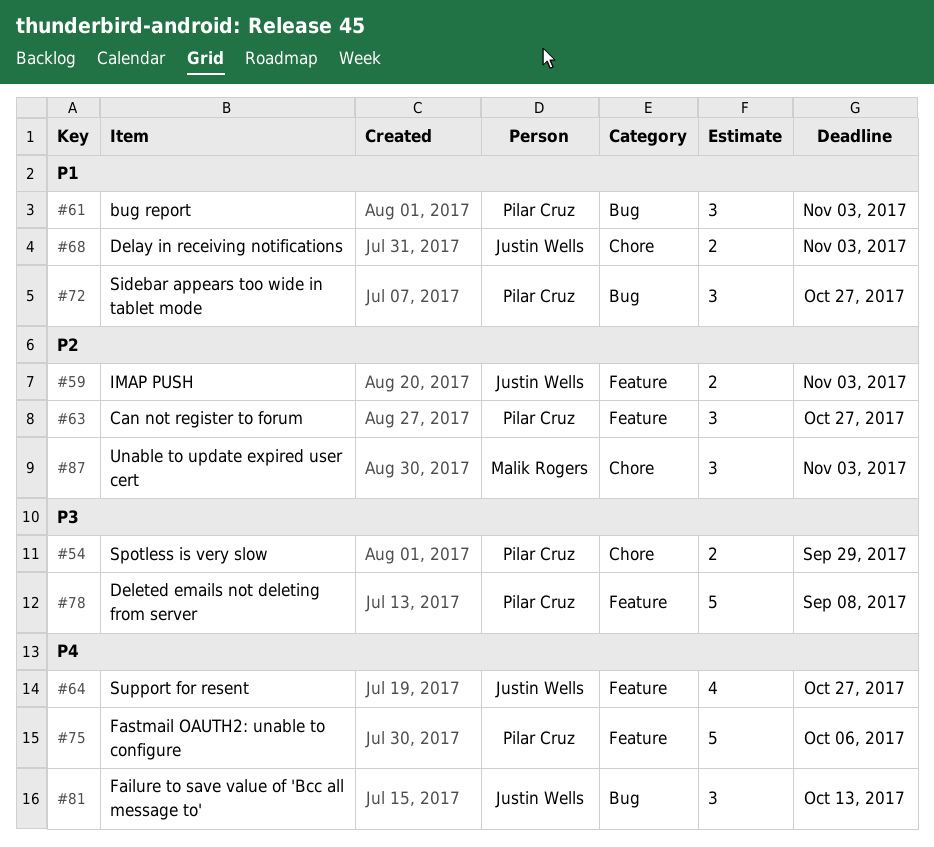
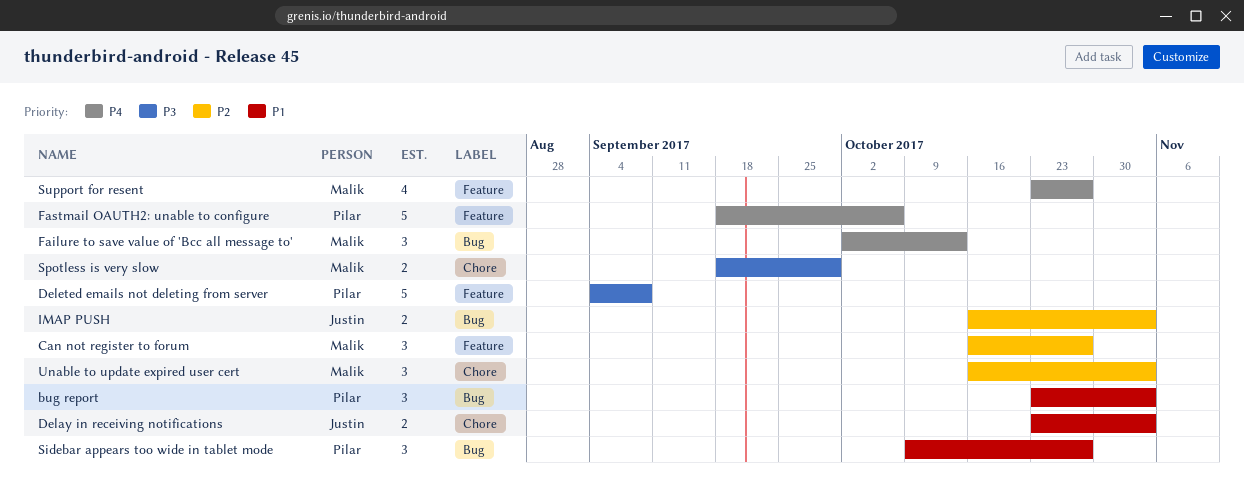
Can not register to forum, owner: Pilar Cruz -> Malik Rogers
Failure to save value of 'Bcc all message to', owner: Justin Wells -> Malik Rogers
IMAP PUSH, label: Feature -> Bug
Spotless is very slow, owner: Pilar Cruz -> Malik Rogers
Support for resent, owner: Justin Wells -> Malik Rogers

